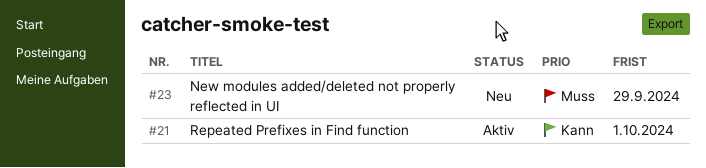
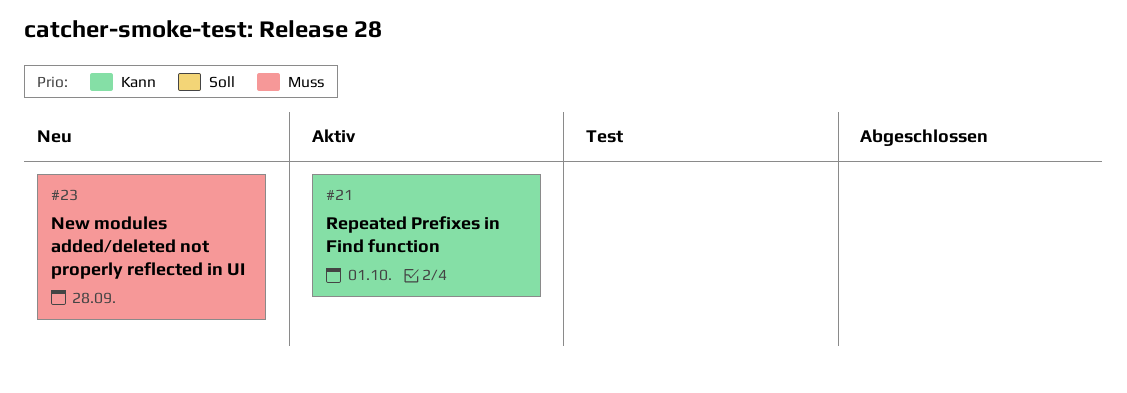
#23, due: Sep 29 -> Sep 28

